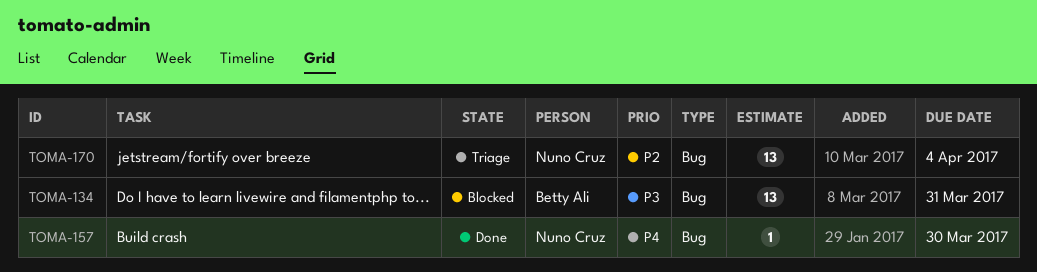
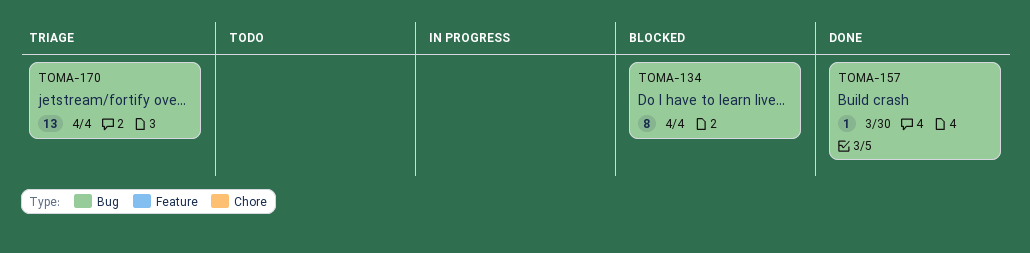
TOMA-134, estimate: 13 -> 8
TOMA-134, due: Mar 31 -> Apr 4

